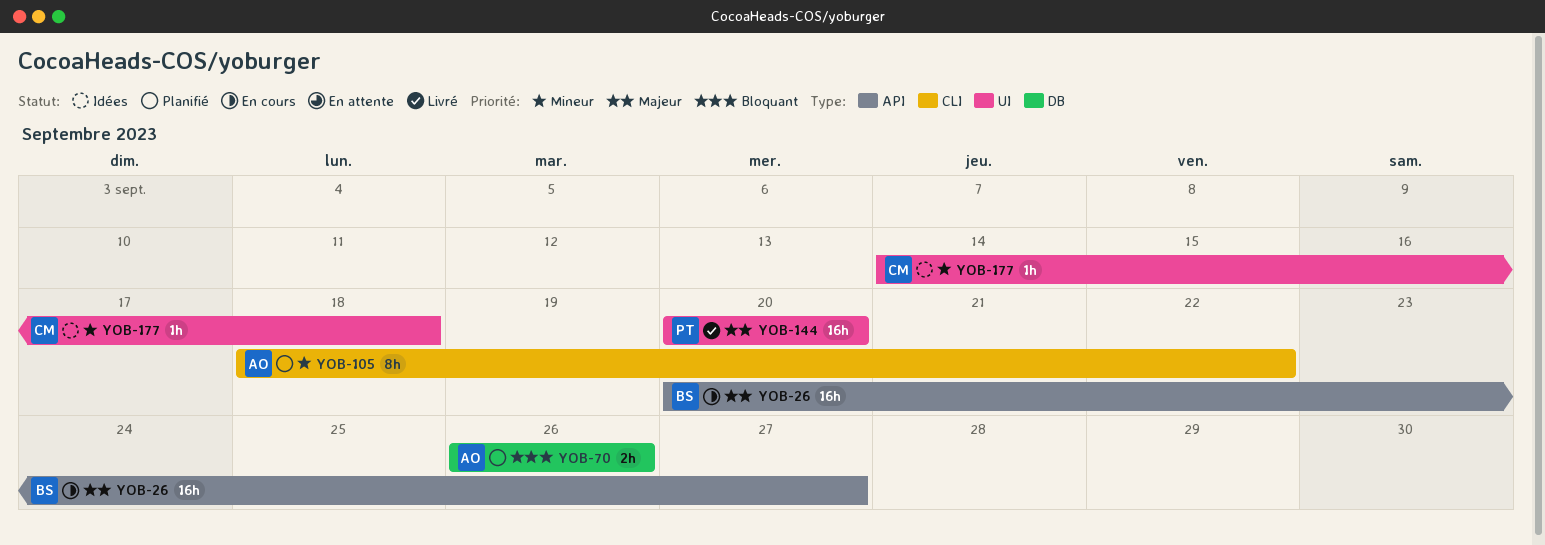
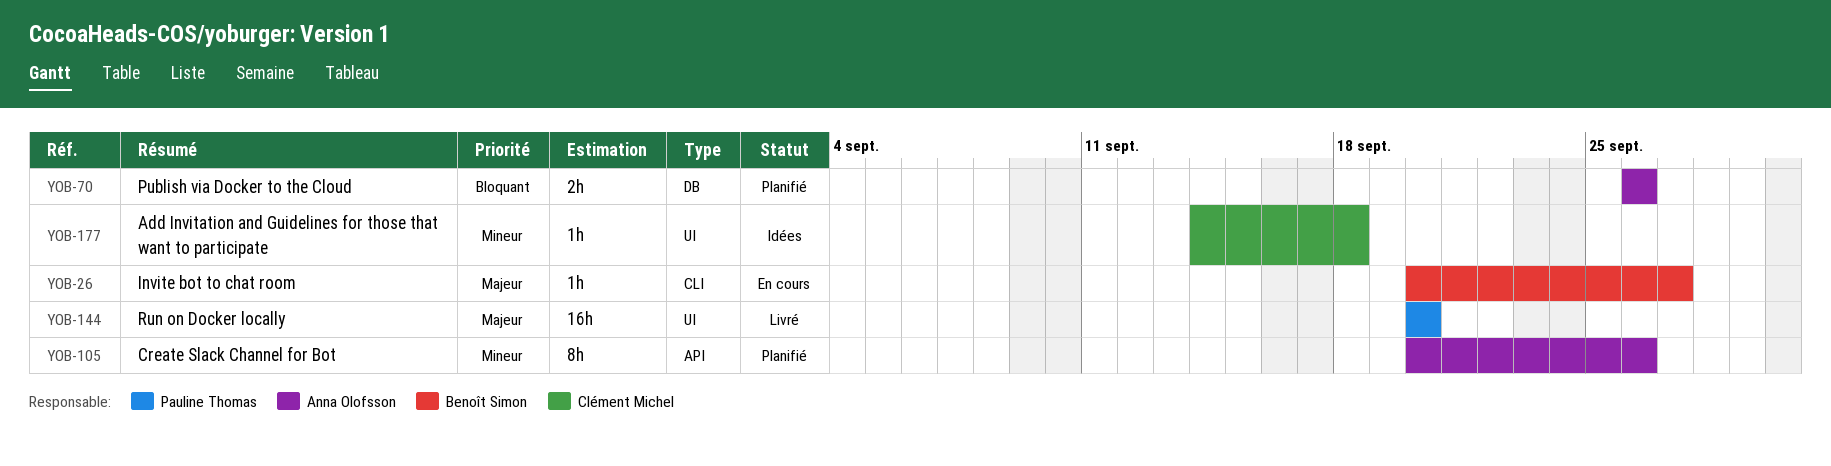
YOB-26, label: API -> CLI
YOB-26, estimate: 16h -> 1h
YOB-105, label: CLI -> API
YOB-105, start: Sep 18 -> Sep 20
YOB-105, due: Sep 22 -> Sep 26

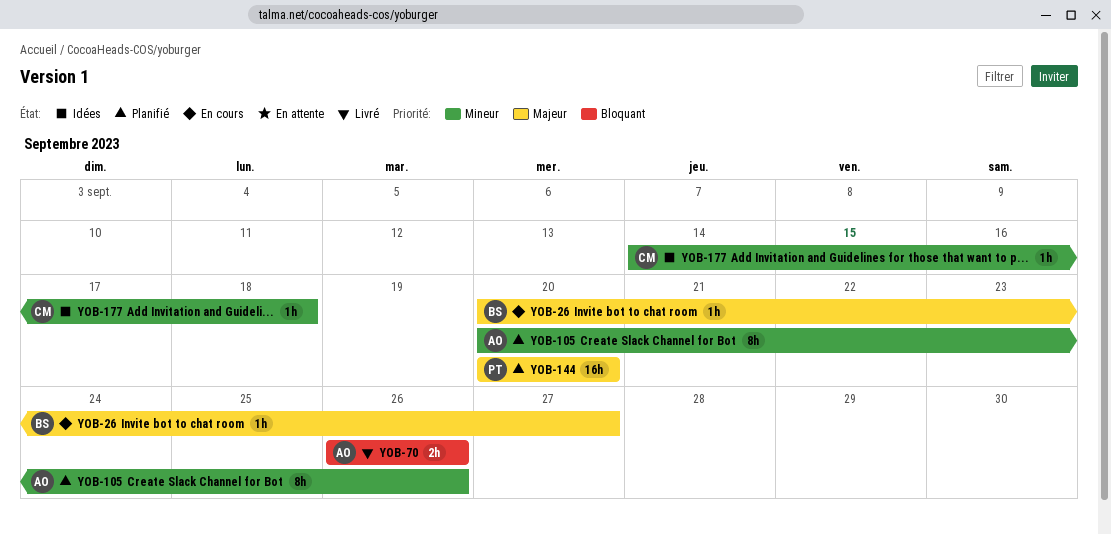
YOB-70, status: Planifié -> Livré
YOB-144, status: Livré -> Planifié

